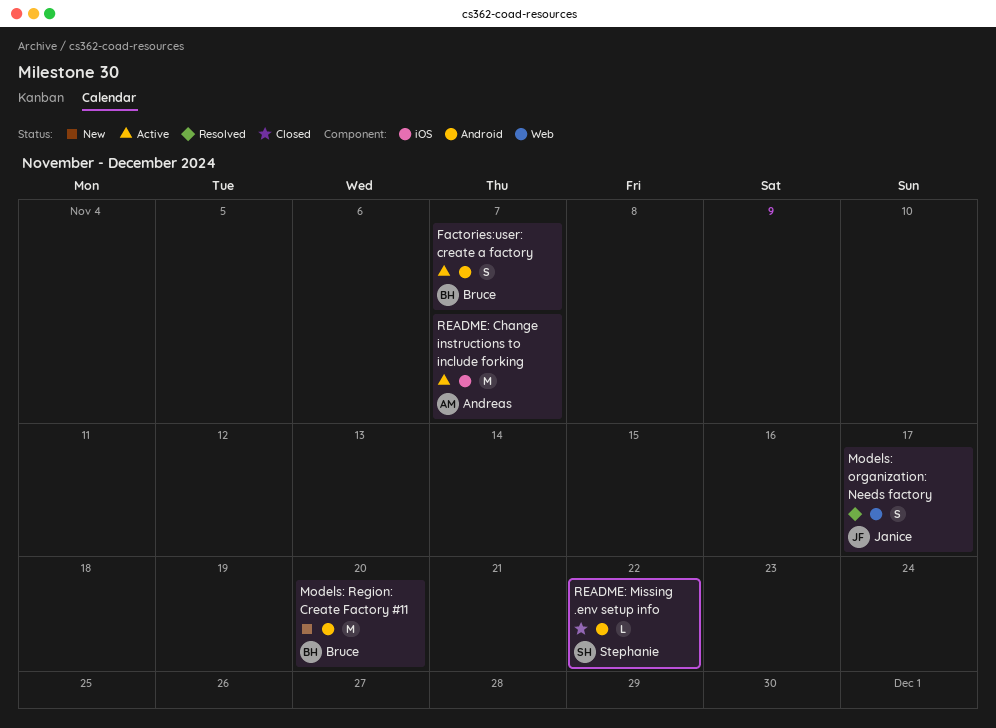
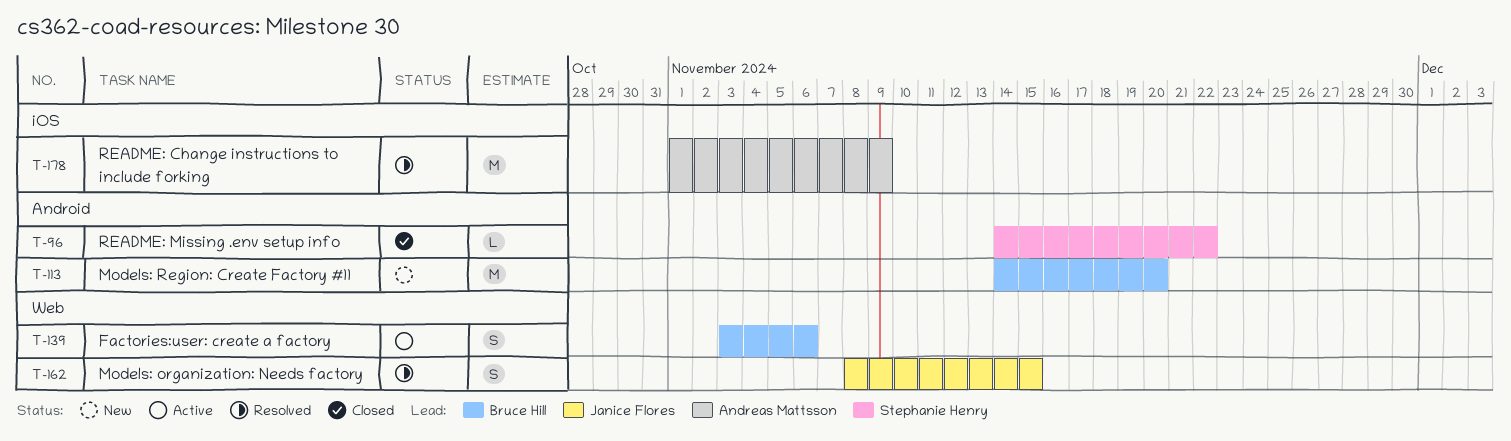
Factories:user: create a factory, label: Android -> Web
Factories:user: create a factory, due: Nov 7 -> Nov 6
Models: organization: Needs factory, due: Nov 17 -> Nov 15
README: Change instructions to include forking, status: Active -> Resolved
README: Change instructions to include forking, due: Nov 7 -> Nov 9

